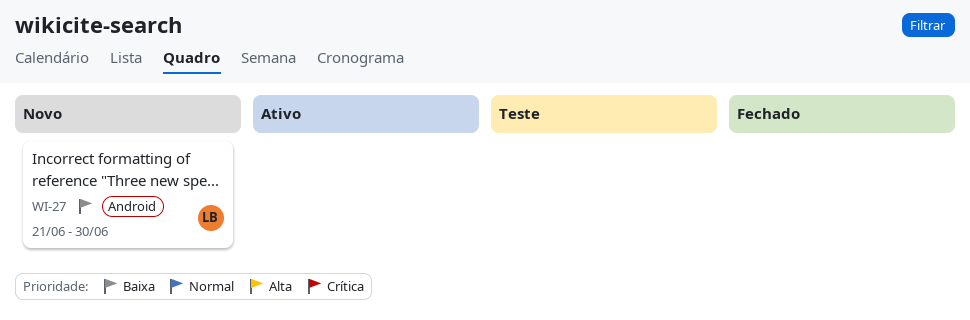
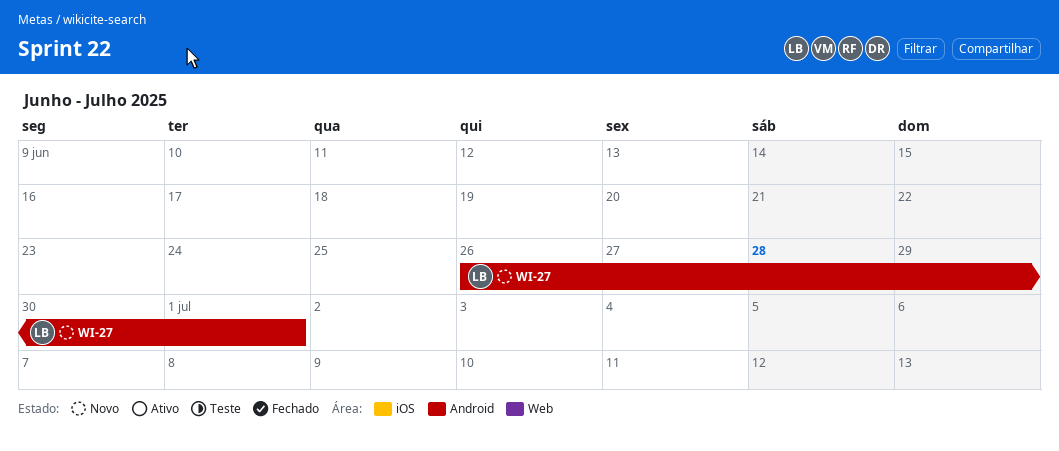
WI-27, start: Jun 21 -> Jun 26
WI-27, due: Jun 30 -> Jul 1

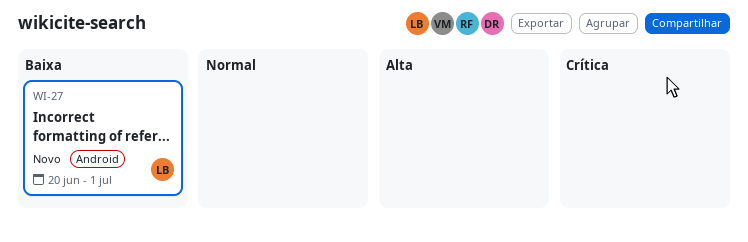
WI-27, start: Jun 26 -> Jun 20

